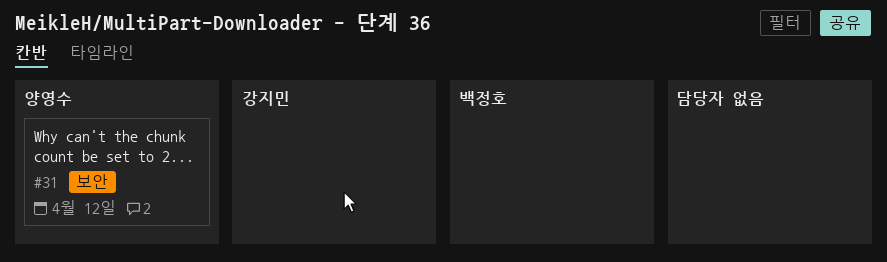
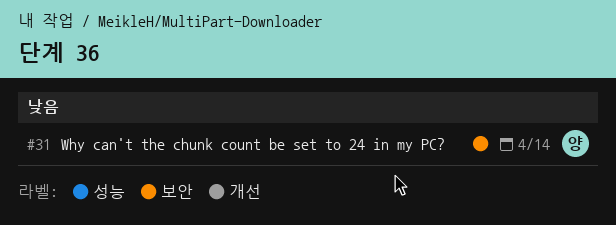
#31, due: Apr 12 -> Apr 14

